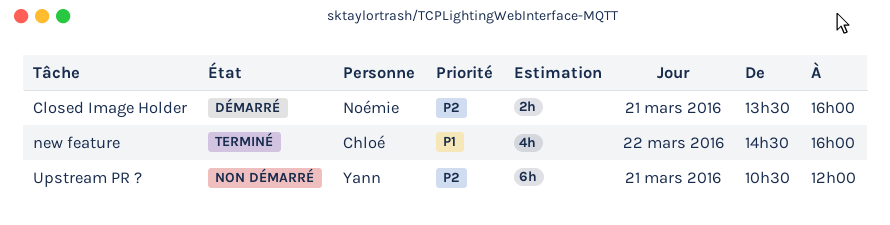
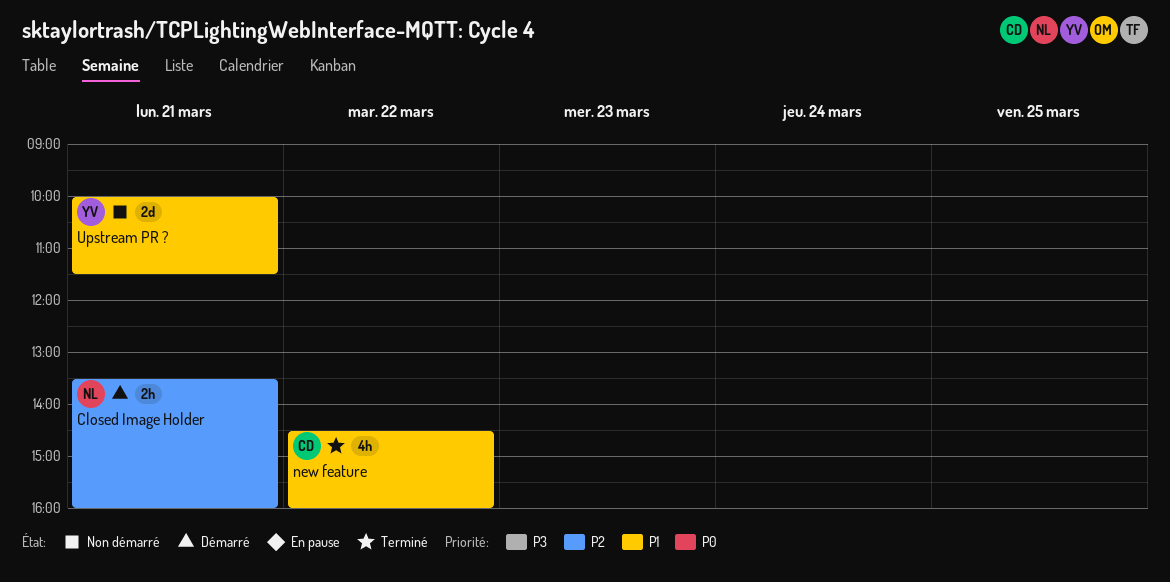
Upstream PR ?, priority: P2 -> P1
Upstream PR ?, estimate: 6h -> 2d
Upstream PR ?, begins: 10:30 -> 10:00
Upstream PR ?, ends: 12:00 -> 11:30

